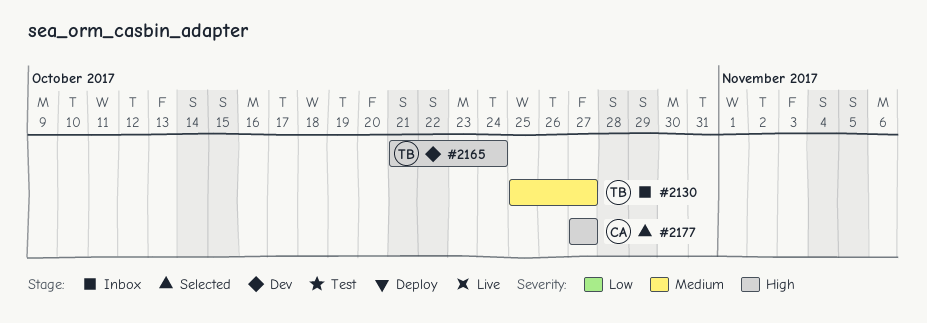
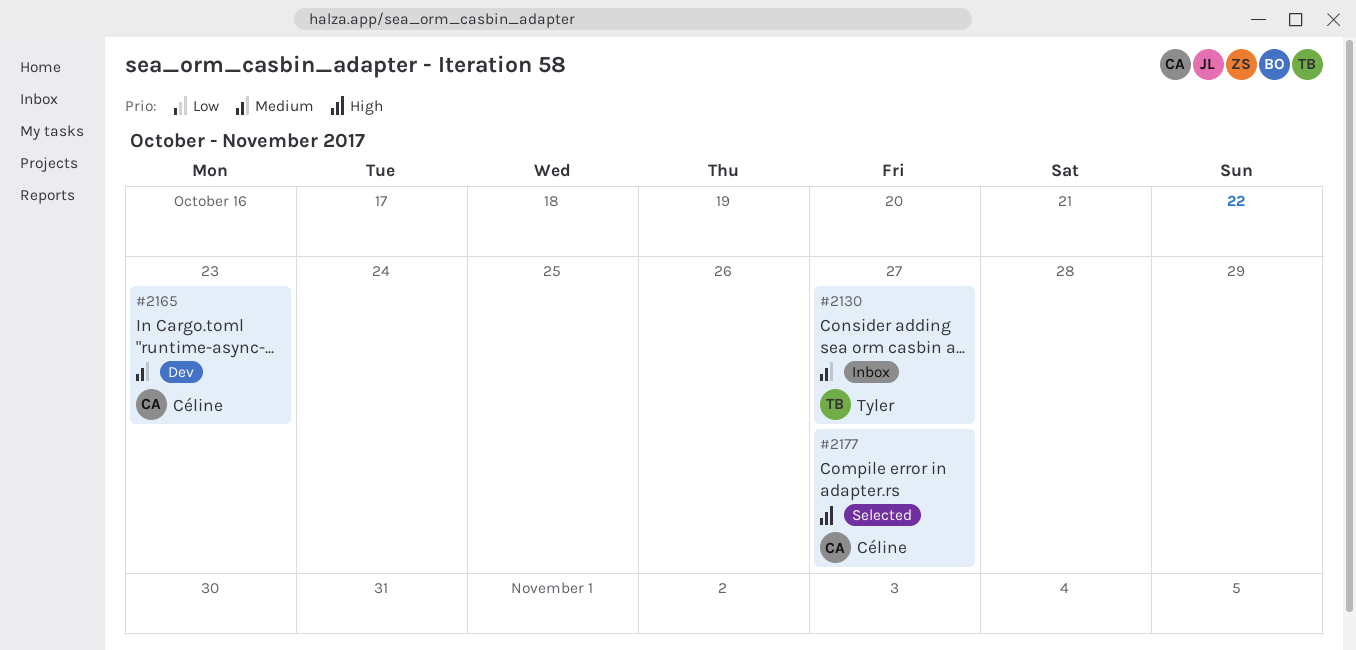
#2165, owner: Tyler -> Céline
#2165, priority: High -> Medium
#2165, due: Oct 24 -> Oct 23

